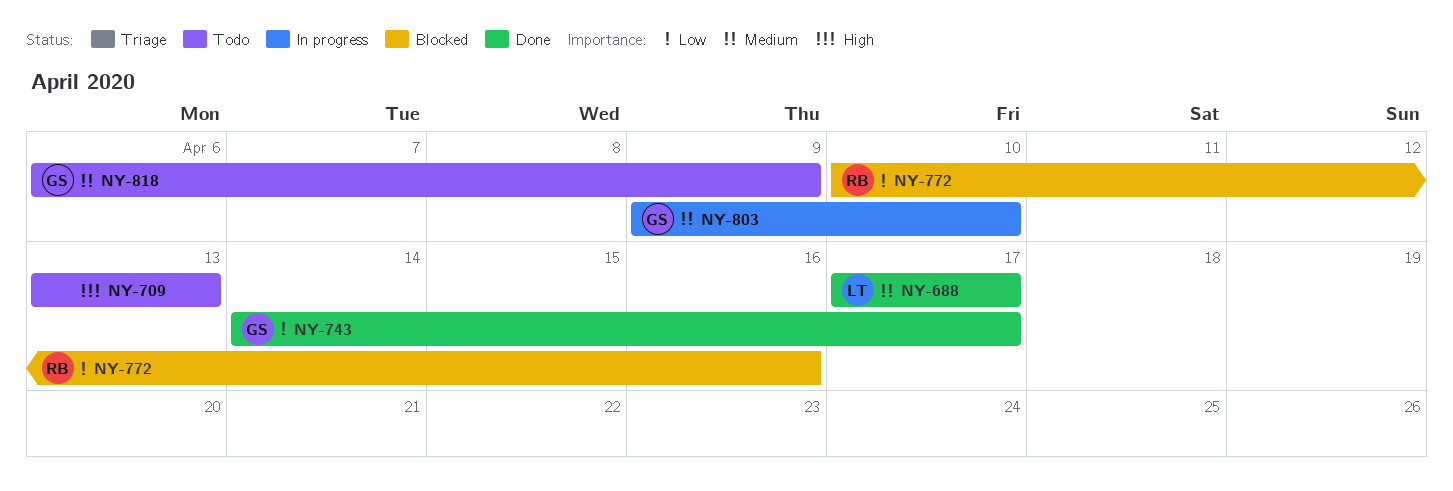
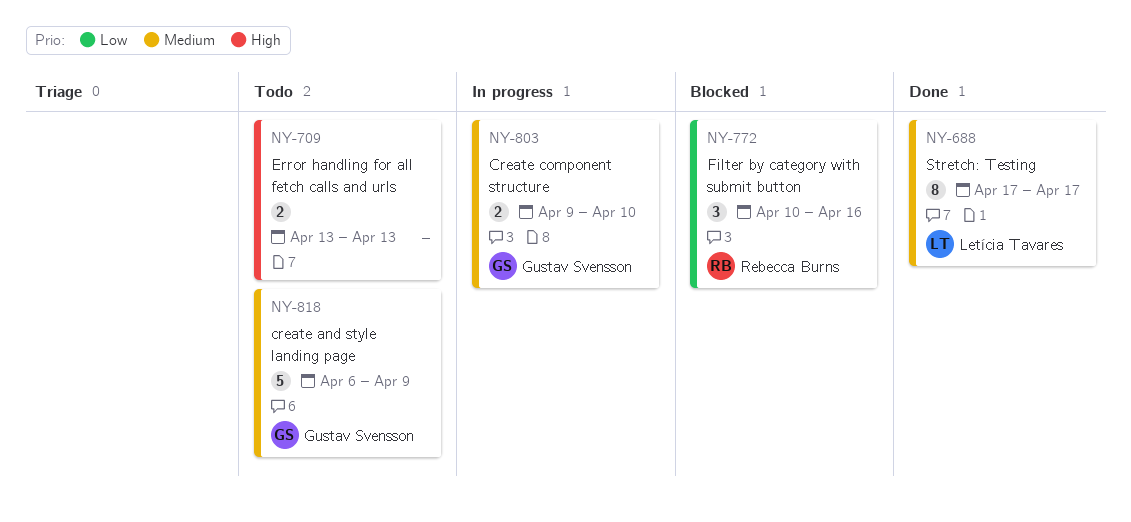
NY-743: present -> none

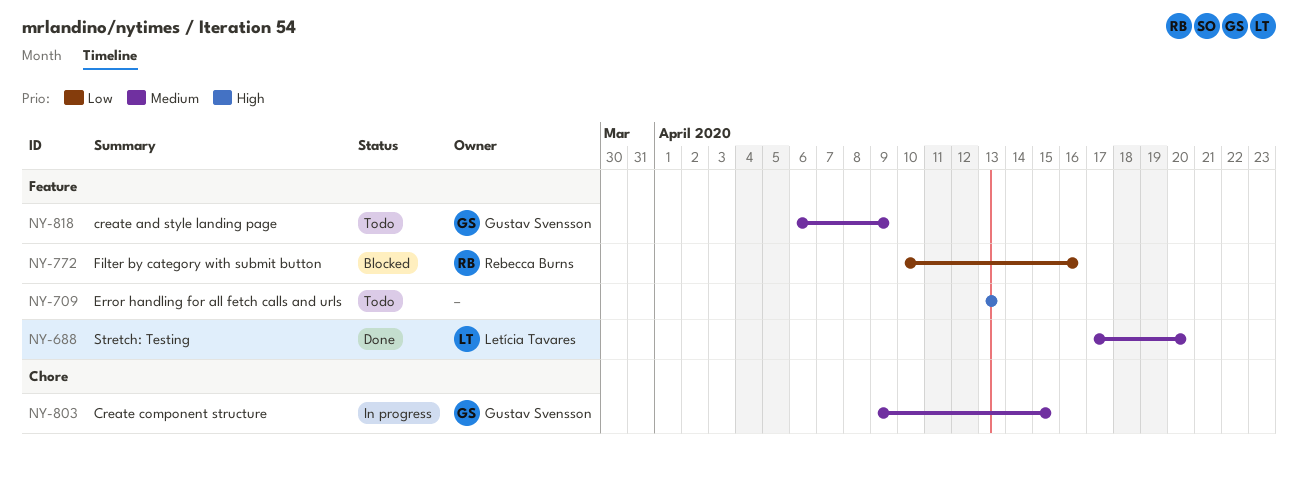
NY-688, due: Apr 17 -> Apr 20
NY-803, due: Apr 10 -> Apr 15

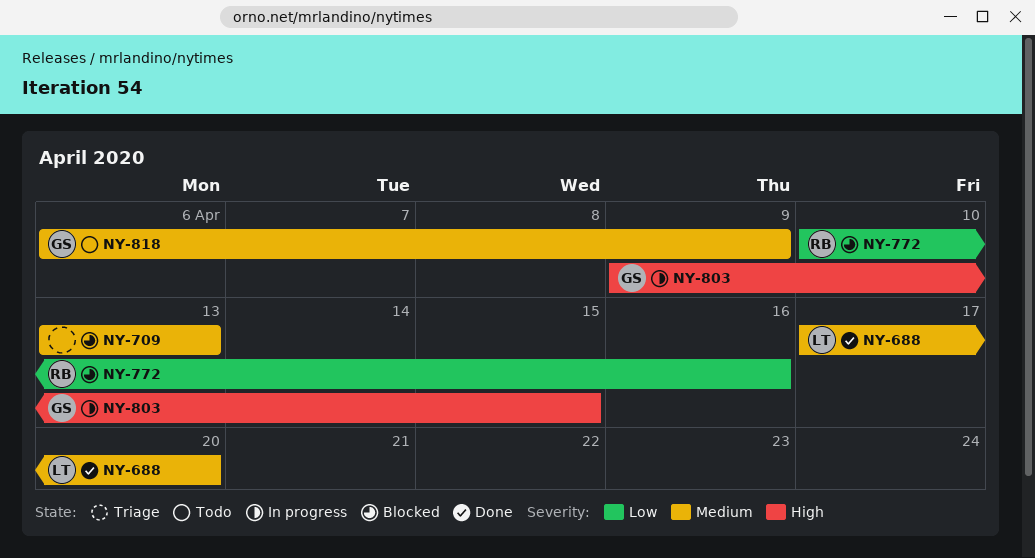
NY-709, status: Todo -> Blocked
NY-709, priority: High -> Medium
NY-803, priority: Medium -> High

